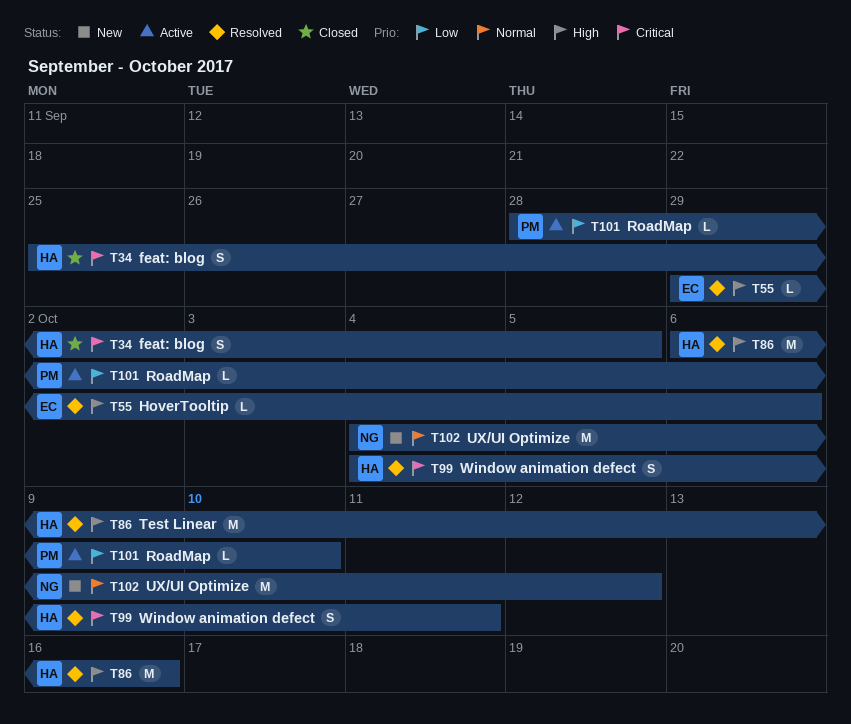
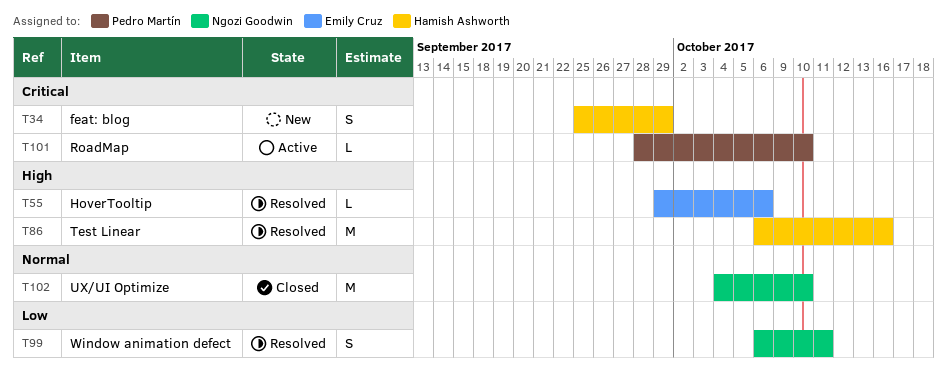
T34, status: Closed -> New
T34, due: Oct 5 -> Sep 29
T99, owner: Hamish Ashworth -> Ngozi Goodwin
T99, priority: Critical -> Low
T99, start: Oct 4 -> Oct 6
T101, priority: Low -> Critical
T102, status: New -> Closed
T102, due: Oct 12 -> Oct 10

